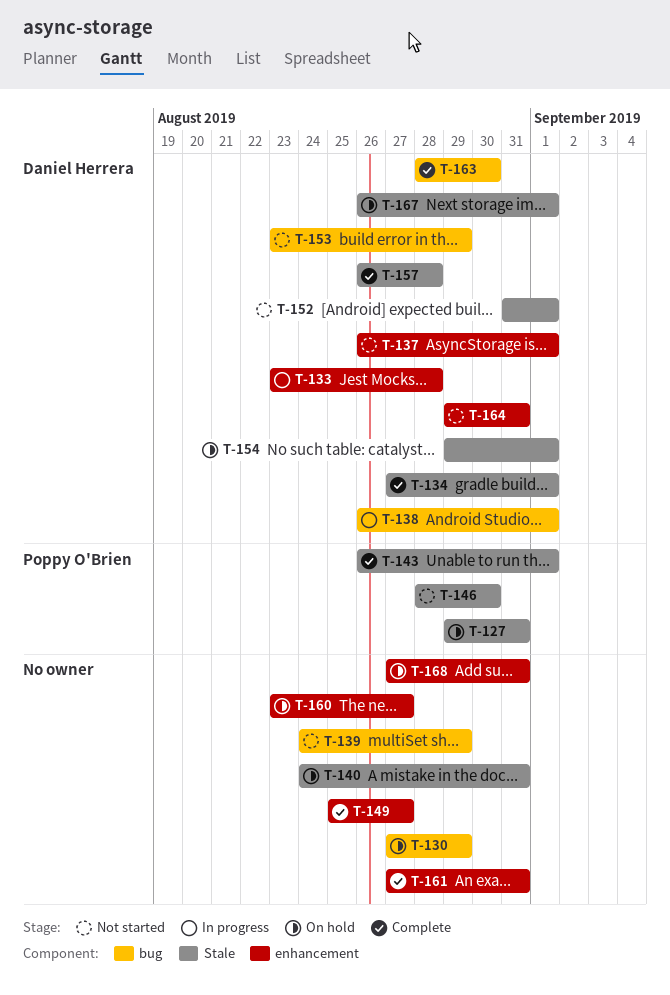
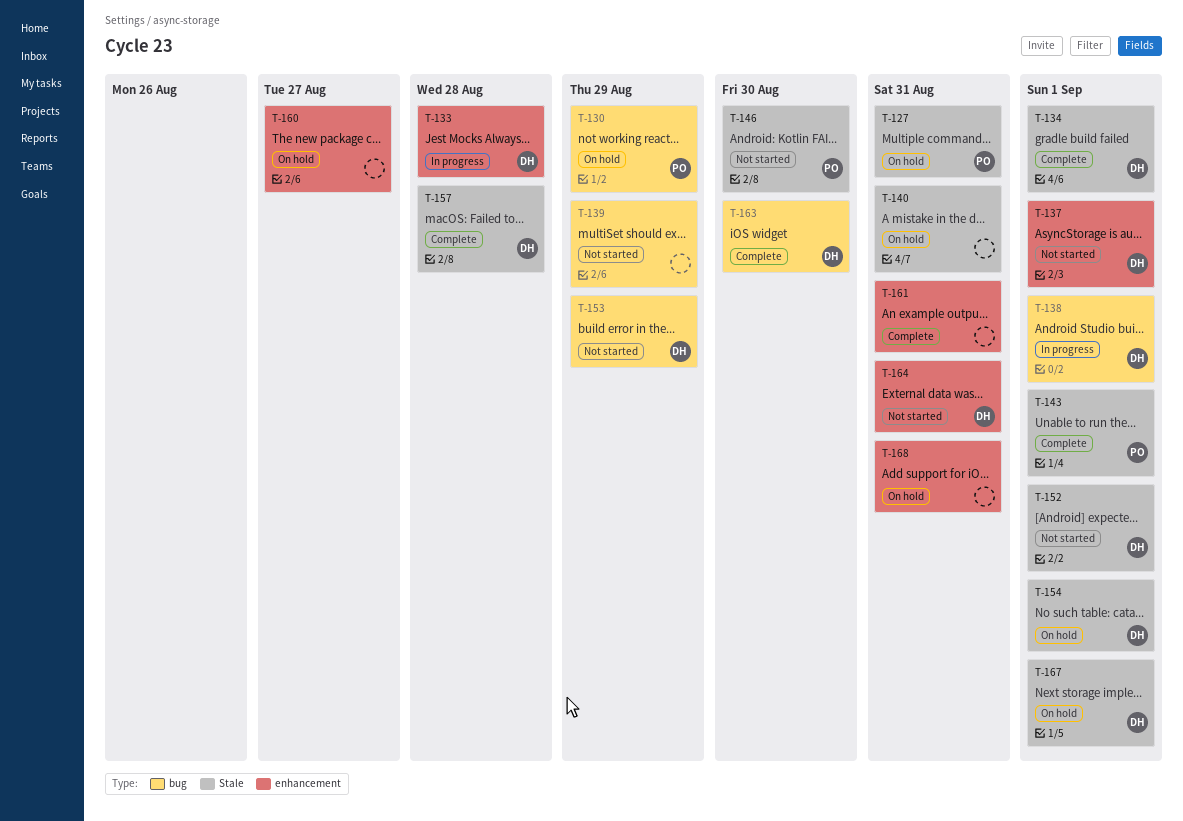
T-130, owner: none -> Poppy O'Brien
T-149: present -> none

